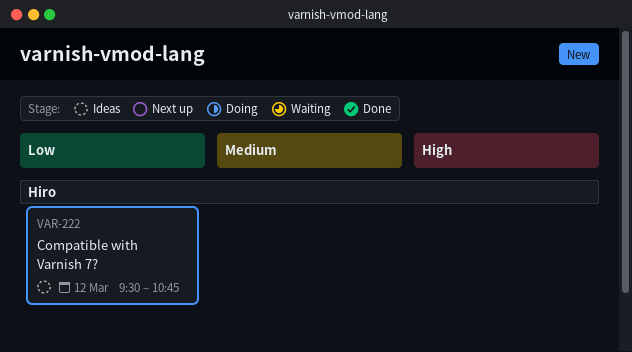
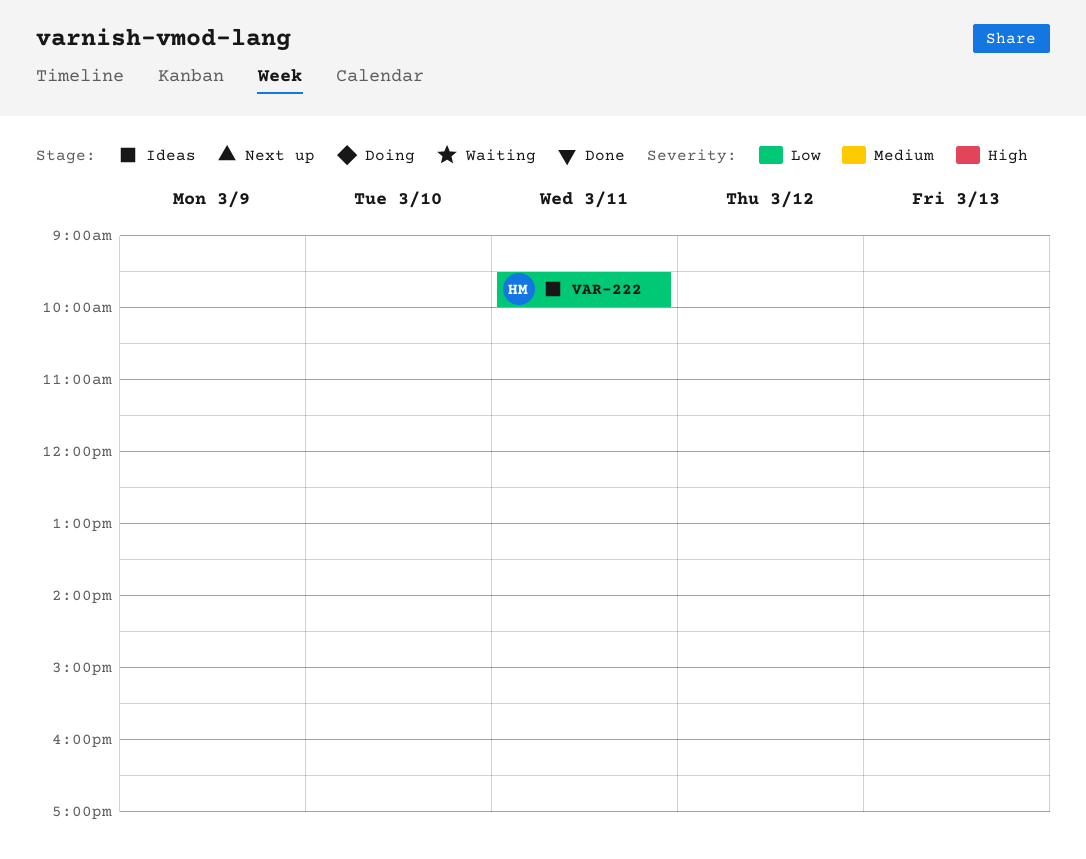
VAR-222, day: Mar 12 -> Mar 11
VAR-222, ends: 10:45 -> 10:00

